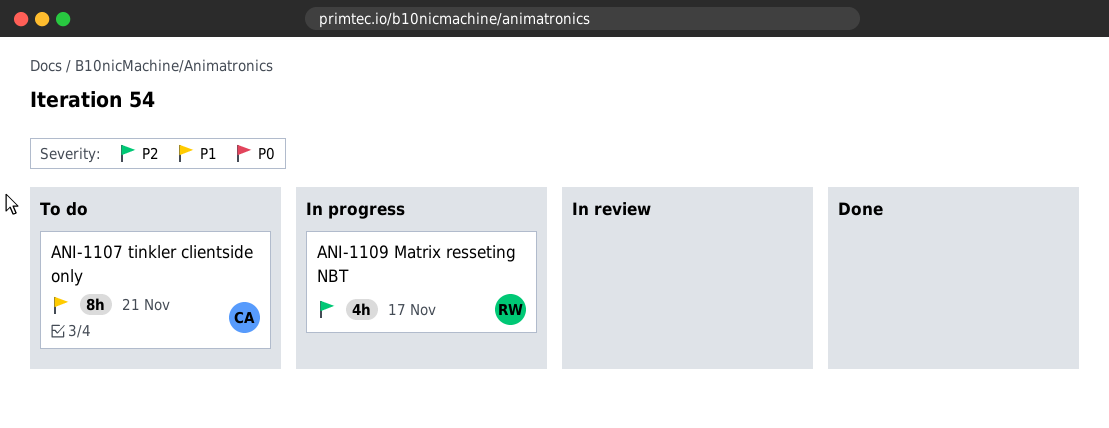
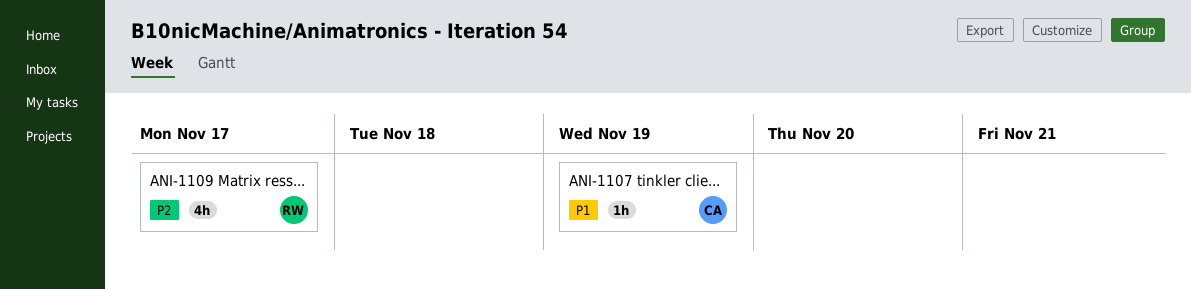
ANI-1107, estimate: 8h -> 1h
ANI-1107, due: Nov 21 -> Nov 19

